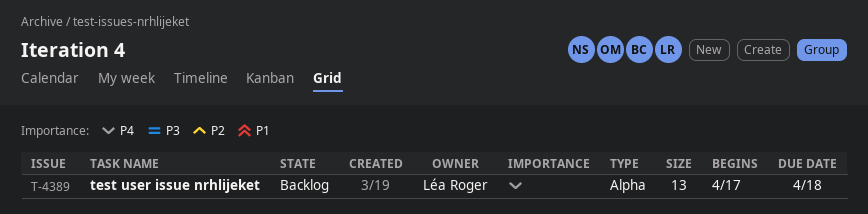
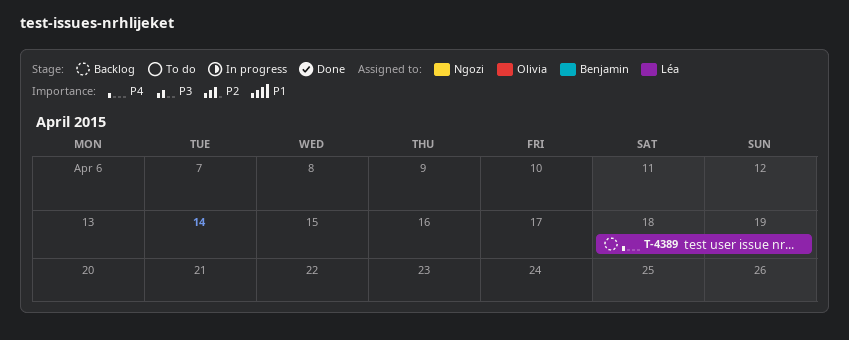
T-4389, start: Apr 17 -> Apr 18
T-4389, due: Apr 18 -> Apr 19

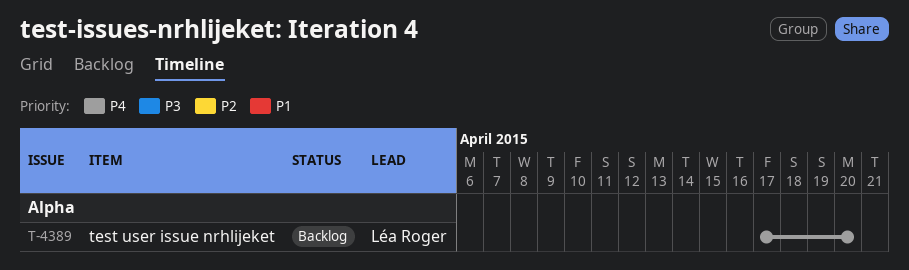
T-4389, start: Apr 18 -> Apr 17
T-4389, due: Apr 19 -> Apr 20

